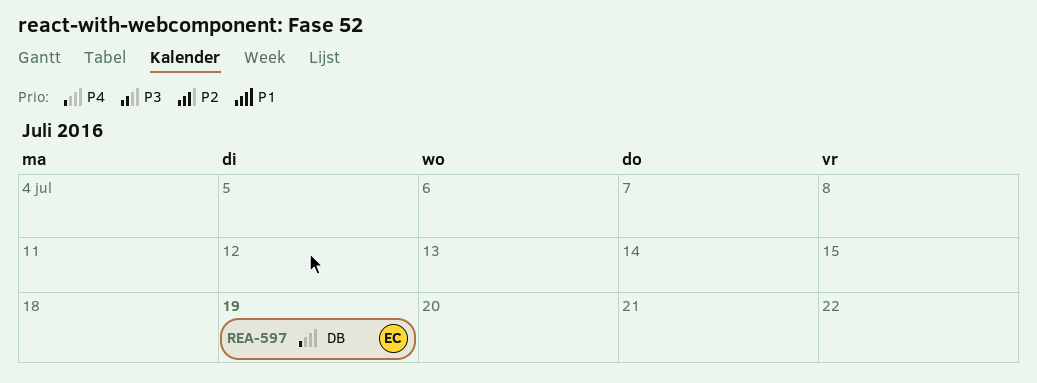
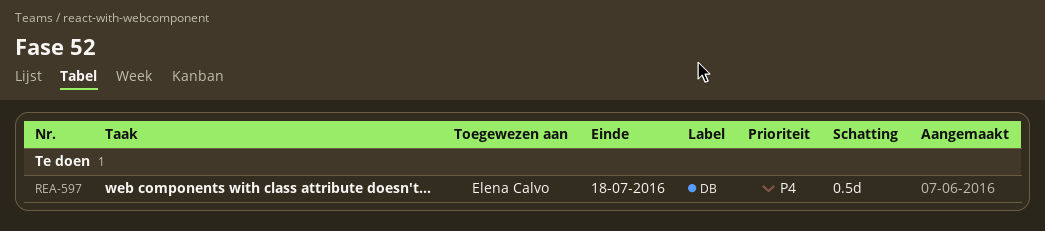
REA-597, due: Jul 19 -> Jul 18

